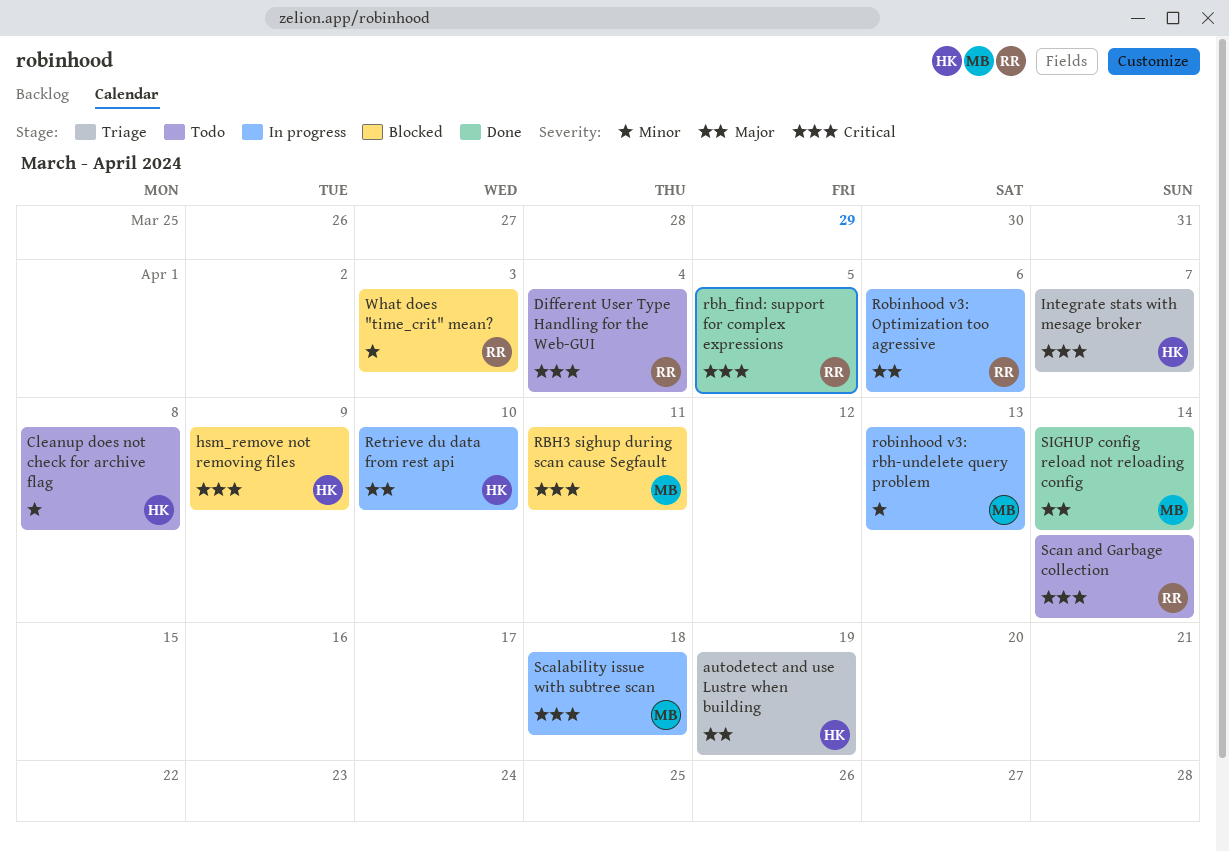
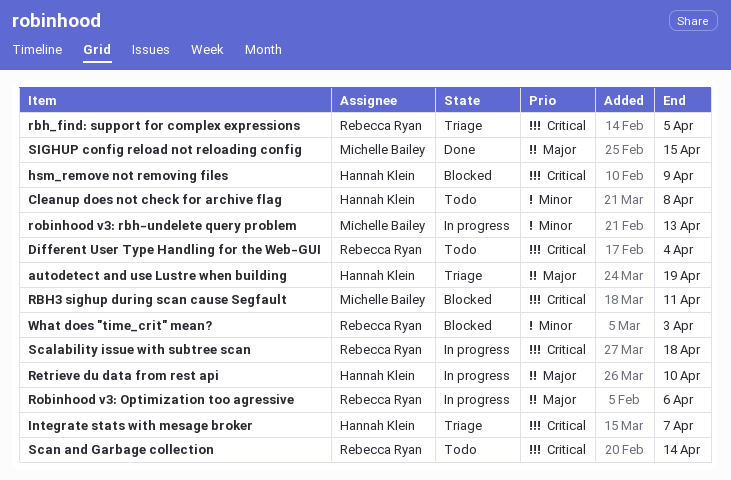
rbh_find: support for complex expressions, status: Done -> Triage
Scalability issue with subtree scan, owner: Michelle Bailey -> Rebecca Ryan
SIGHUP config reload not reloading config, due: Apr 14 -> Apr 15

